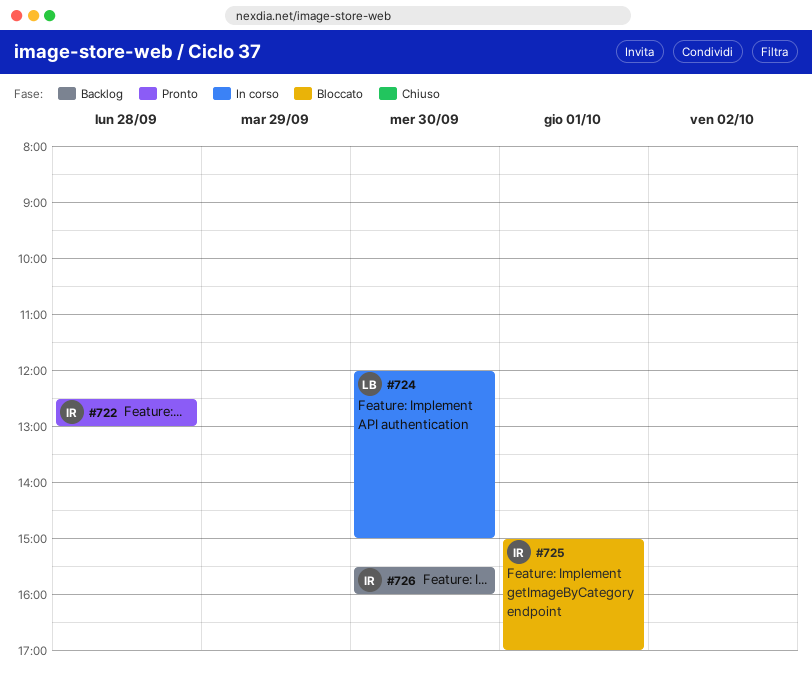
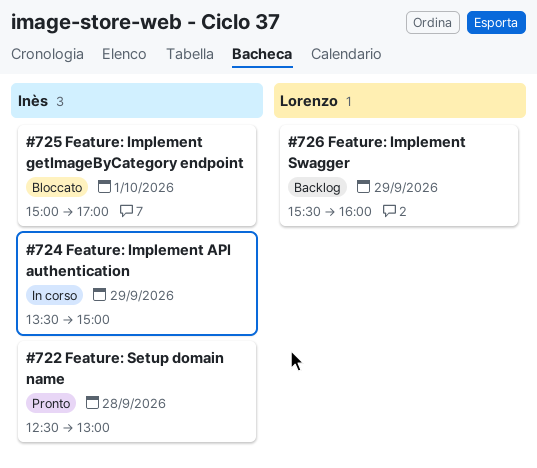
#724, owner: Lorenzo -> Inès
#724, day: Sep 30 -> Sep 29
#724, begins: 12:00 -> 13:30
#726, owner: Inès -> Lorenzo
#726, day: Sep 30 -> Sep 29

